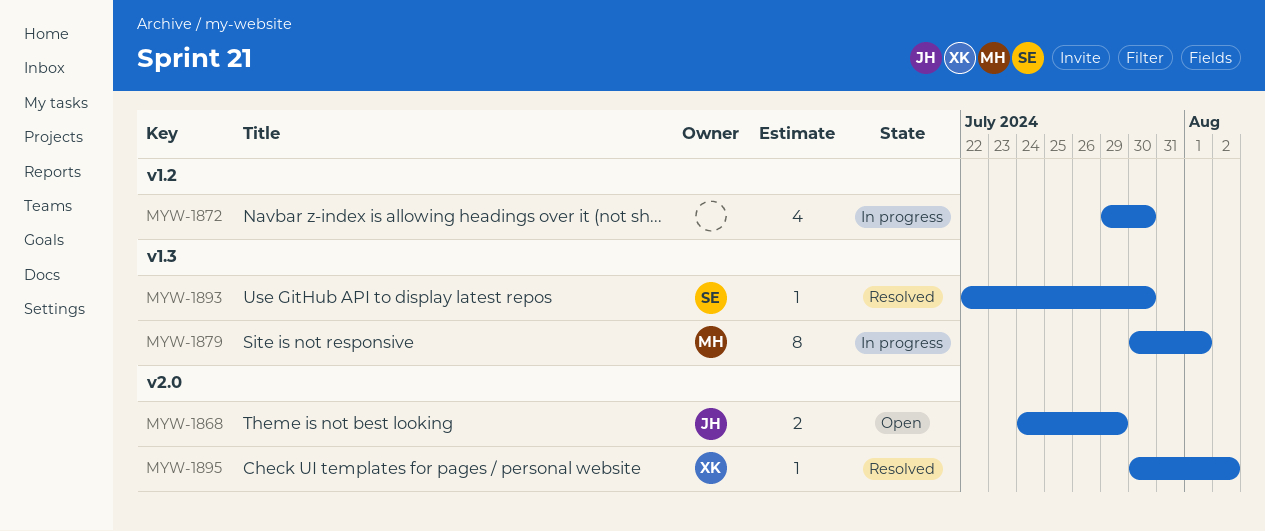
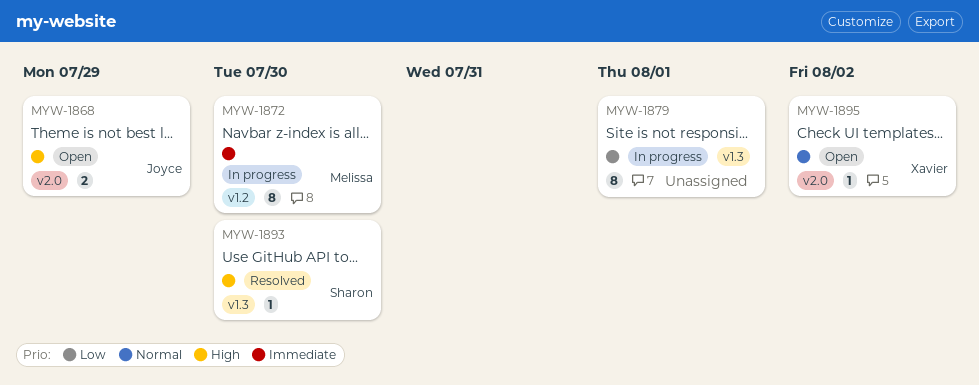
MYW-1872, owner: none -> Melissa
MYW-1872, estimate: 4 -> 8
MYW-1879, owner: Melissa -> none
MYW-1895, status: Resolved -> Open

